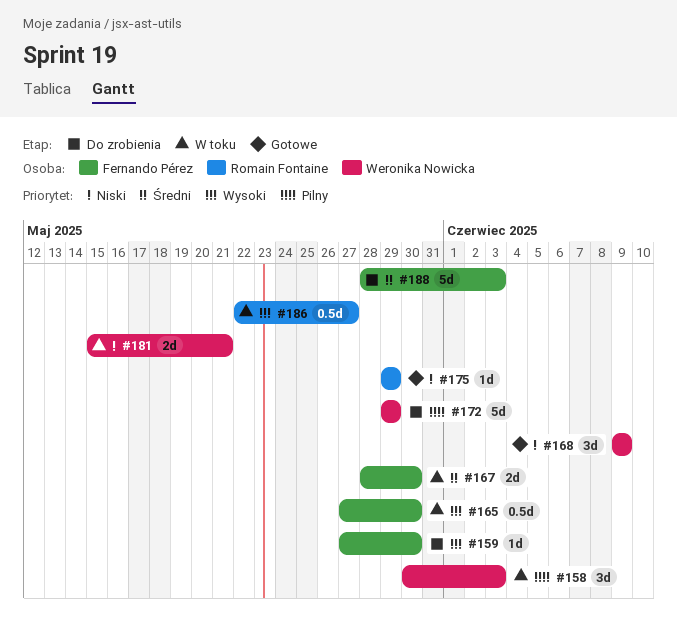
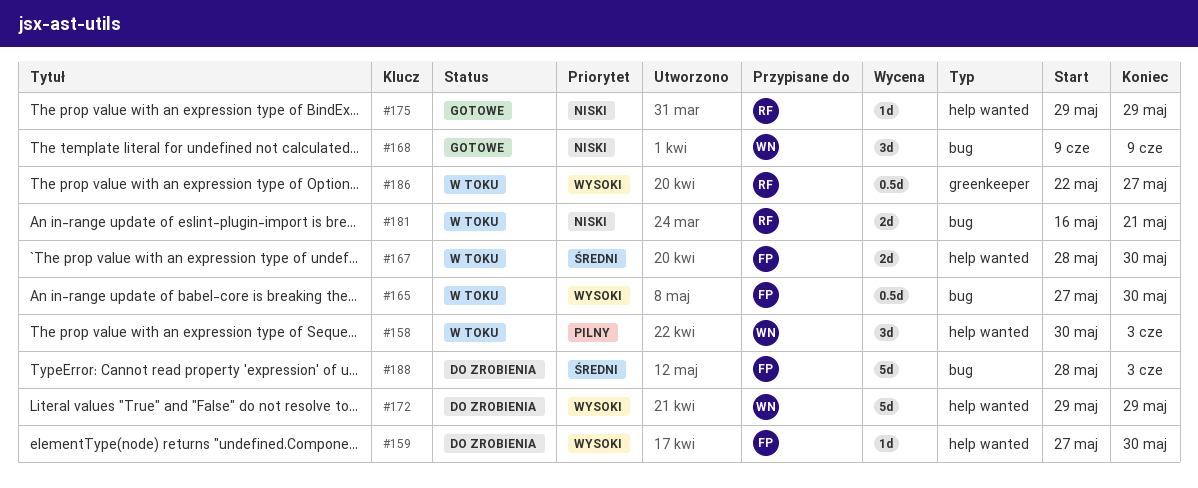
#172, priority: Pilny -> Wysoki
#181, owner: Weronika Nowicka -> Romain Fontaine
#181, start: May 15 -> May 16

